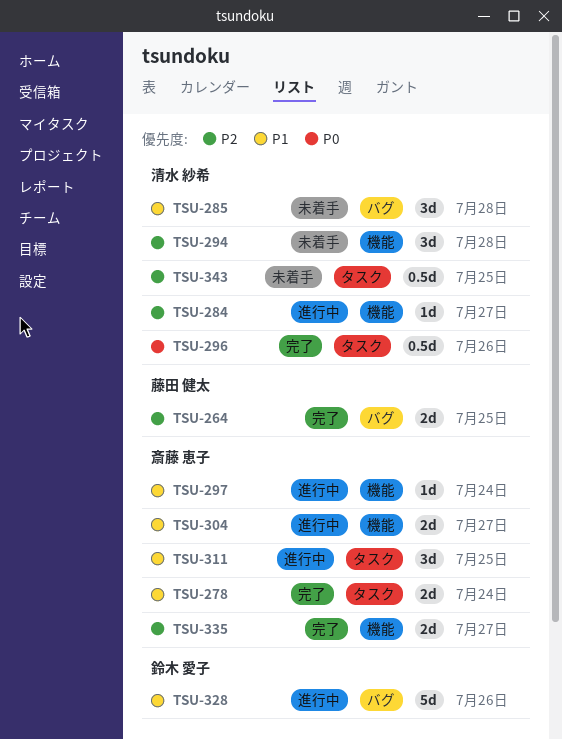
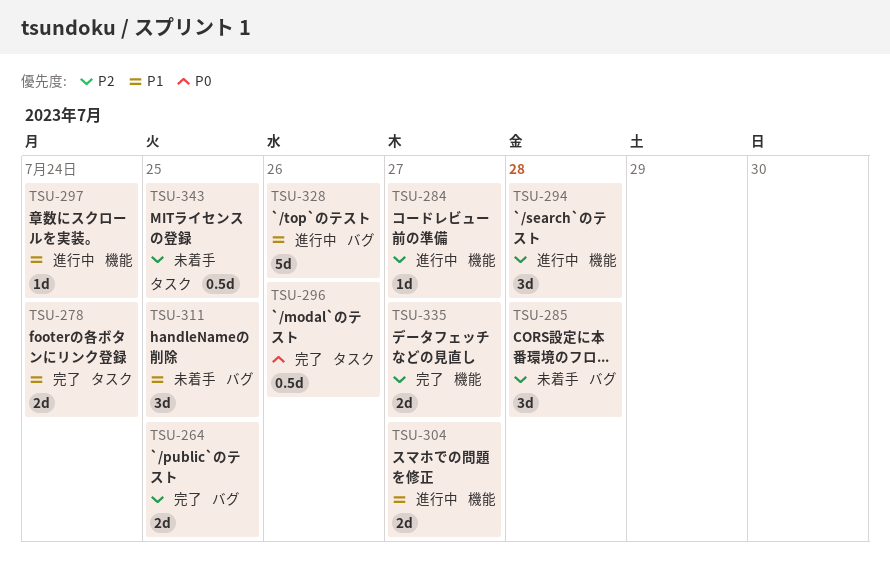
TSU-285, priority: P1 -> P2
TSU-294, status: 未着手 -> 進行中
TSU-311, status: 進行中 -> 未着手
TSU-311, label: タスク -> バグ

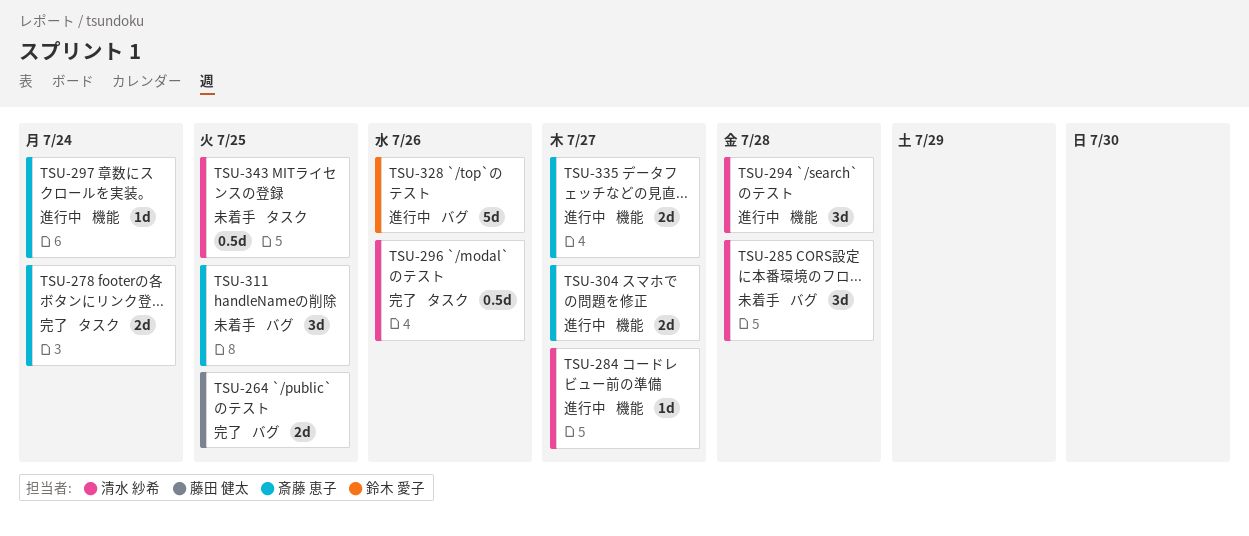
TSU-335, status: 完了 -> 進行中

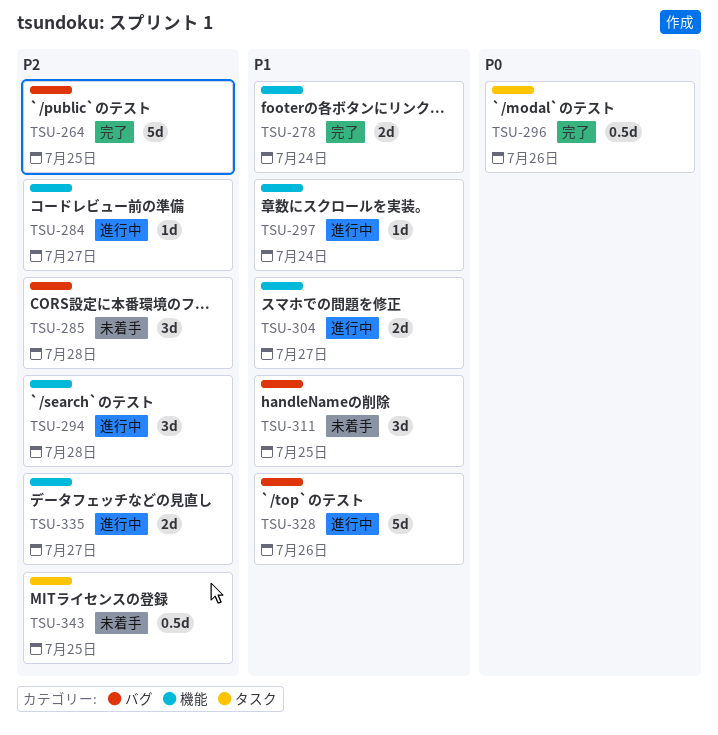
TSU-264, estimate: 2d -> 5d
TSU-278, label: タスク -> 機能

